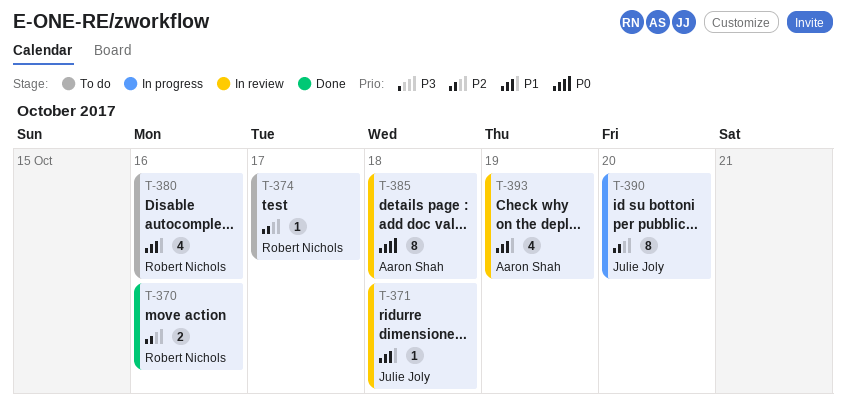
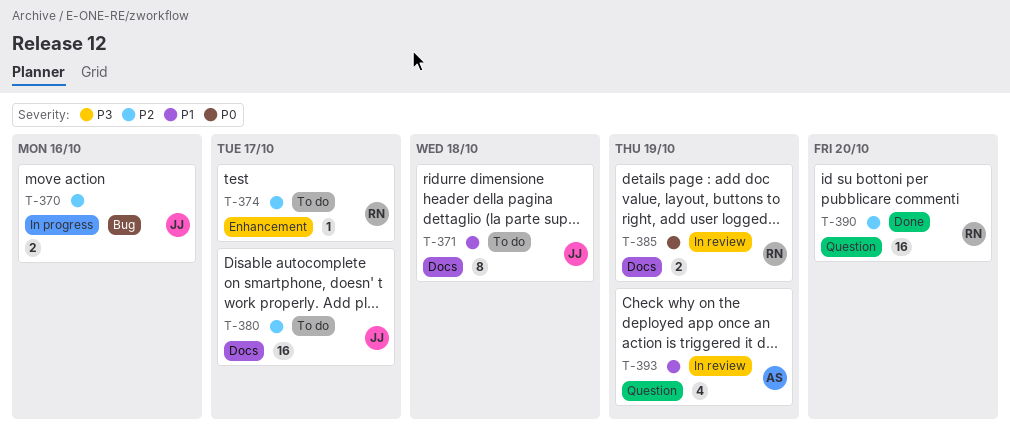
T-370, status: Done -> In progress
T-370, owner: Robert Nichols -> Julie Joly
T-371, status: In review -> To do
T-371, estimate: 1 -> 8
T-380, owner: Robert Nichols -> Julie Joly
T-380, priority: P1 -> P2
T-380, estimate: 4 -> 16
T-380, due: Oct 16 -> Oct 17
T-385, owner: Aaron Shah -> Robert Nichols
T-385, estimate: 8 -> 2
T-385, due: Oct 18 -> Oct 19
T-390, status: In progress -> Done
T-390, owner: Julie Joly -> Robert Nichols
T-390, estimate: 8 -> 16

